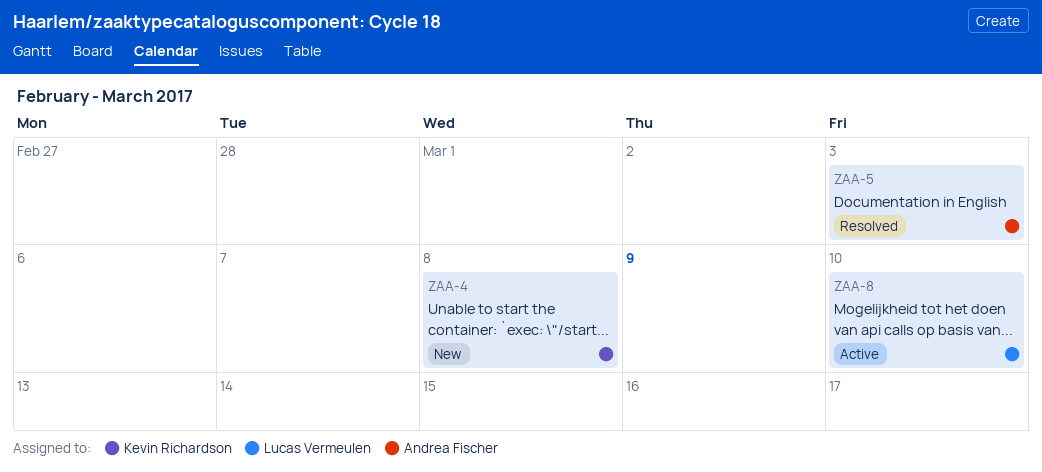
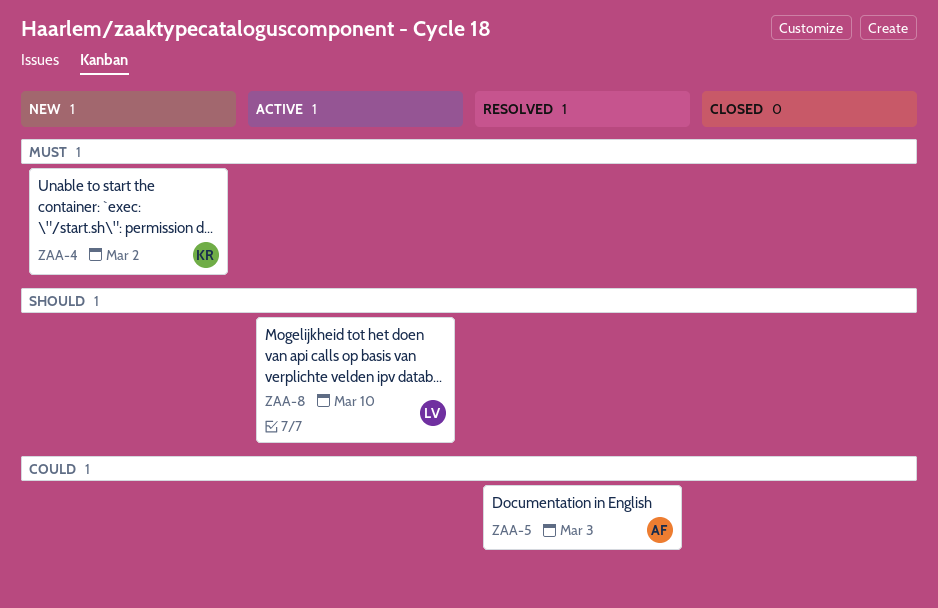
ZAA-4, due: Mar 8 -> Mar 2

